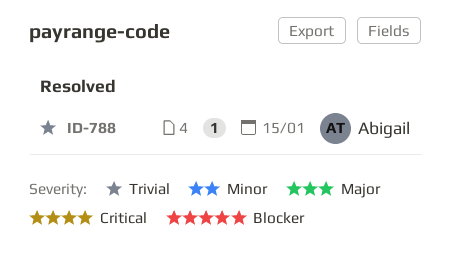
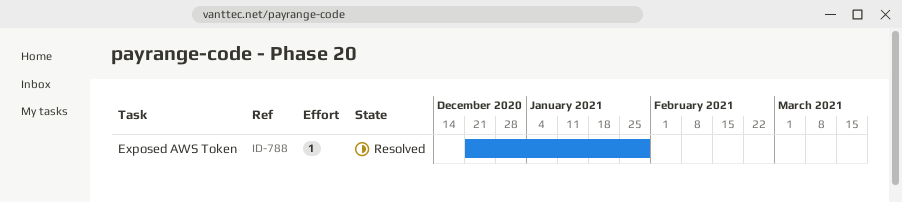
ID-788, due: Jan 15 -> Jan 29

